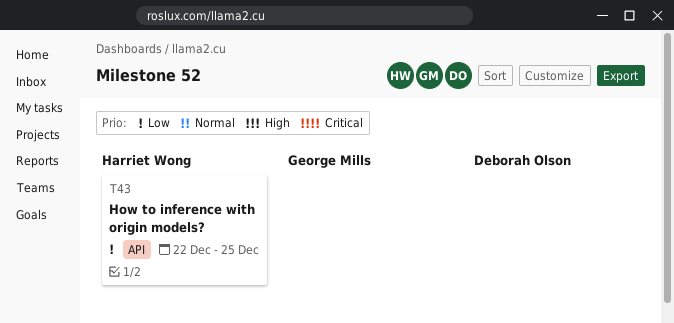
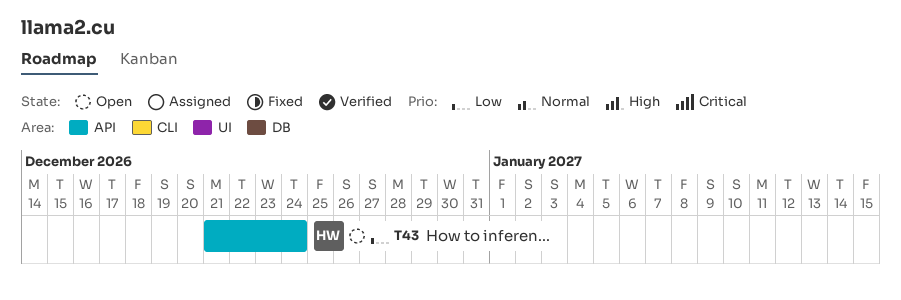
T43, start: Dec 22 -> Dec 21
T43, due: Dec 25 -> Dec 24

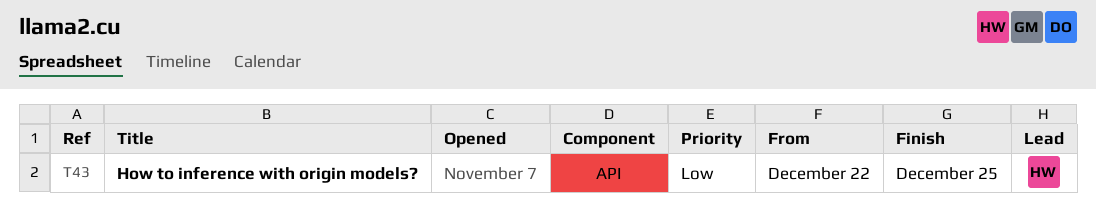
T43, start: Dec 21 -> Dec 22
T43, due: Dec 24 -> Dec 25

